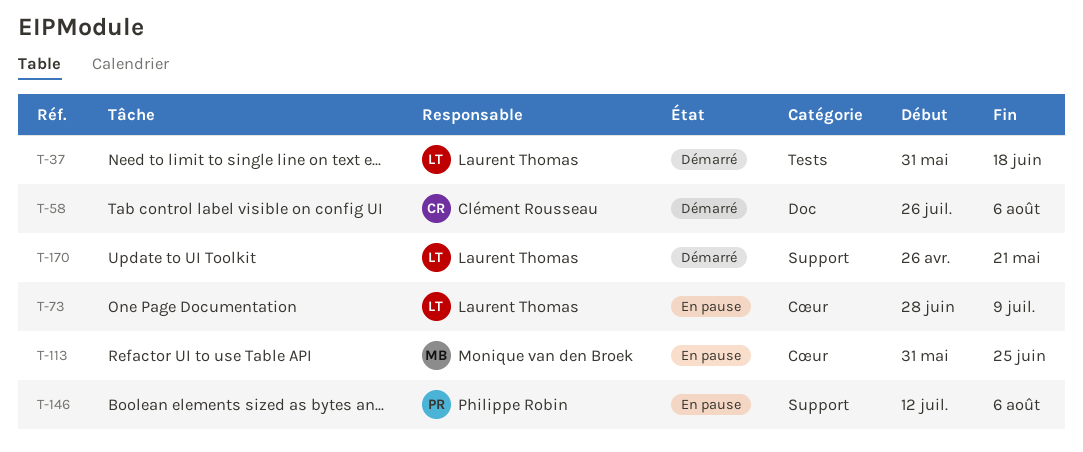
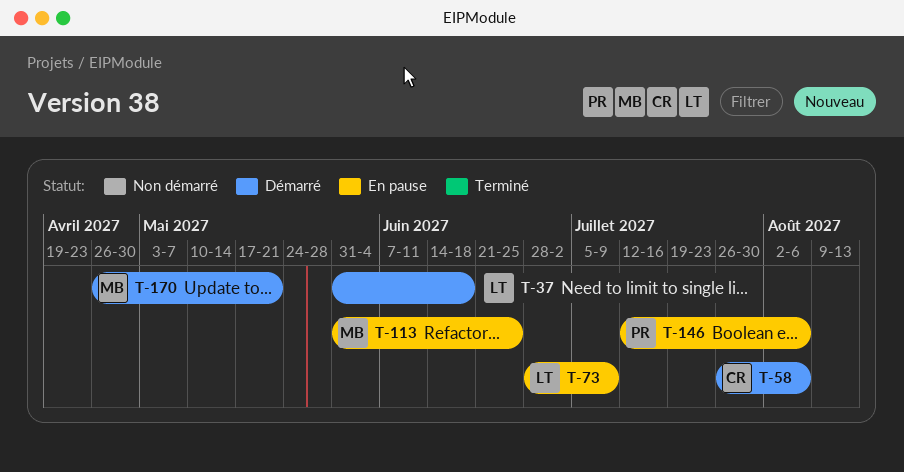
T-170, owner: Laurent Thomas -> Monique van den Broek

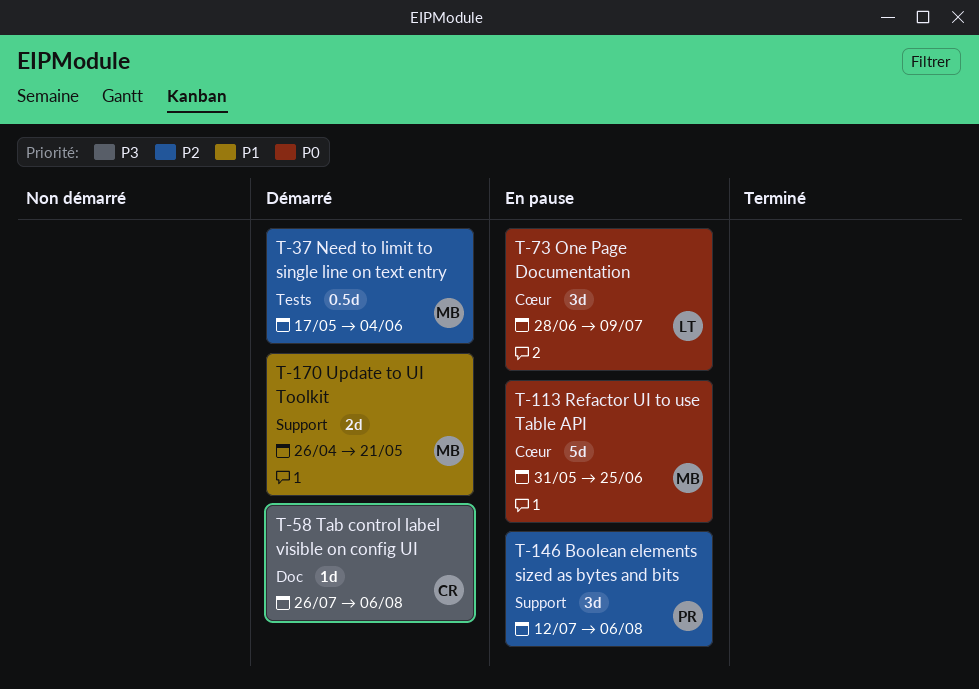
T-37, owner: LT -> MB
T-37, start: May 31 -> May 17
T-37, due: Jun 18 -> Jun 4

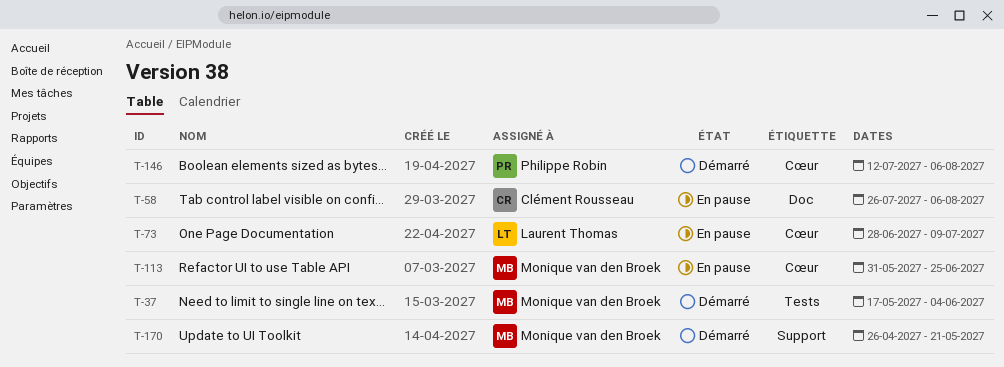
T-58, status: Démarré -> En pause
T-146, status: En pause -> Démarré
T-146, label: Support -> Cœur

